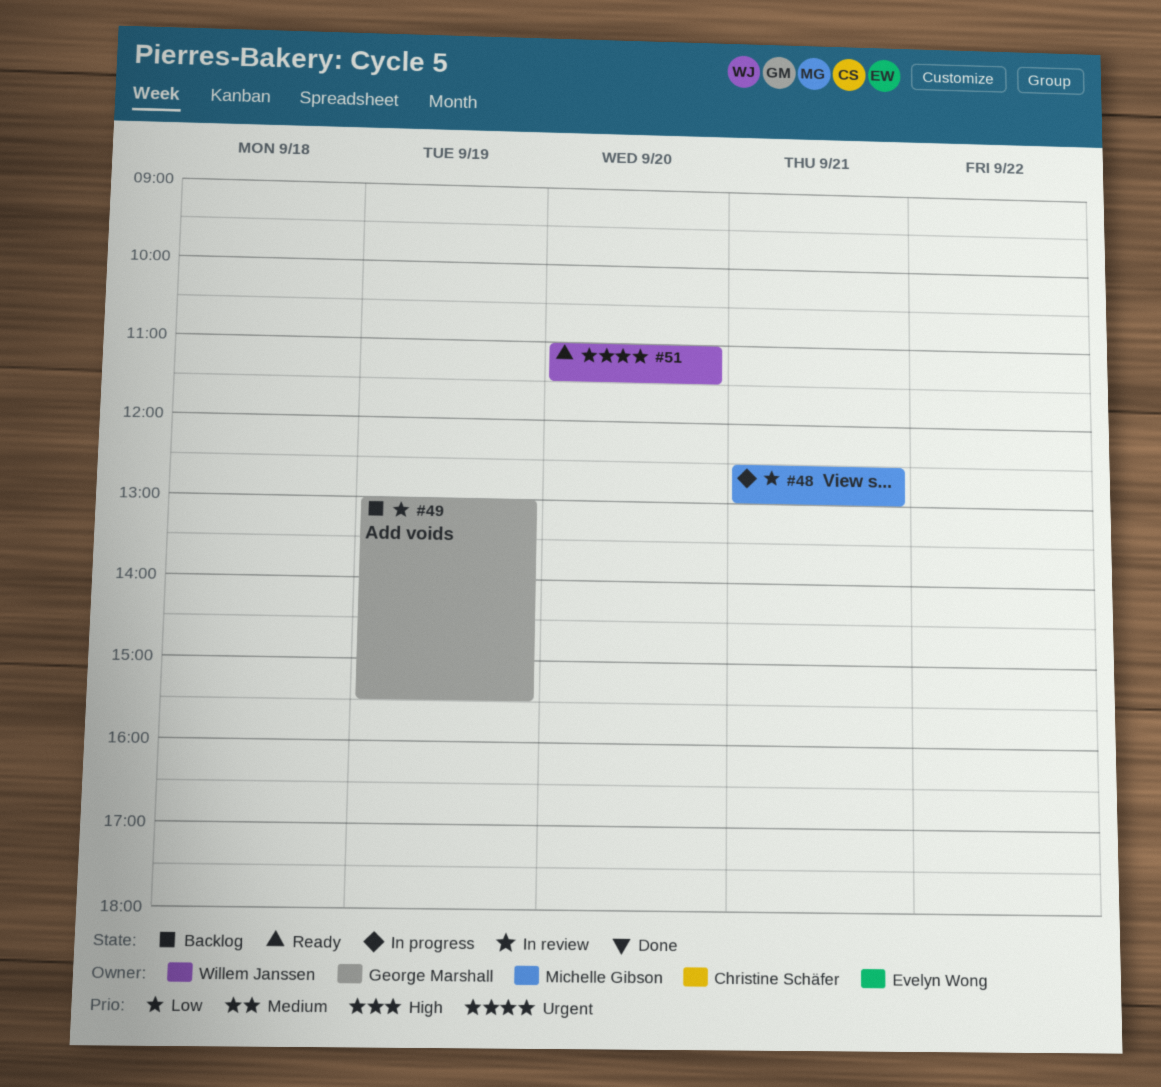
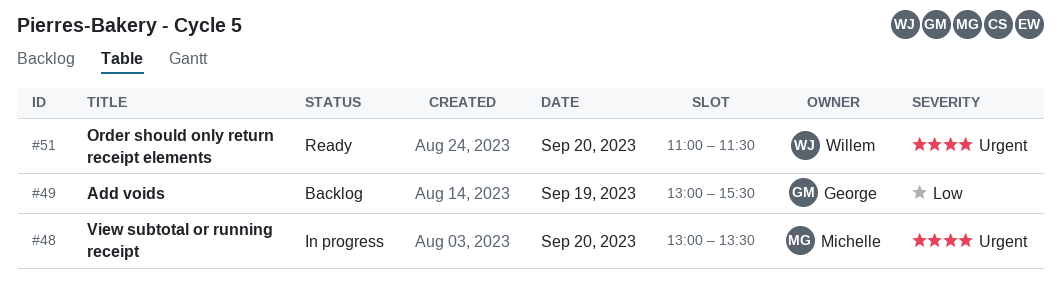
#48, priority: Low -> Urgent
#48, day: Sep 21 -> Sep 20
#48, begins: 12:30 -> 13:00
#48, ends: 13:00 -> 13:30

